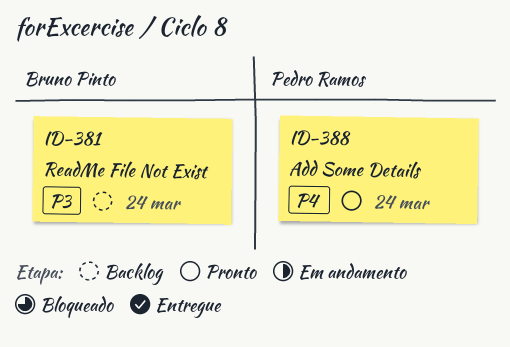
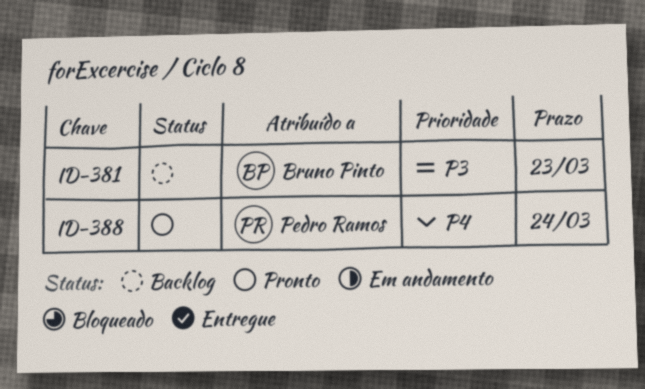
ID-381, due: Mar 24 -> Mar 23

